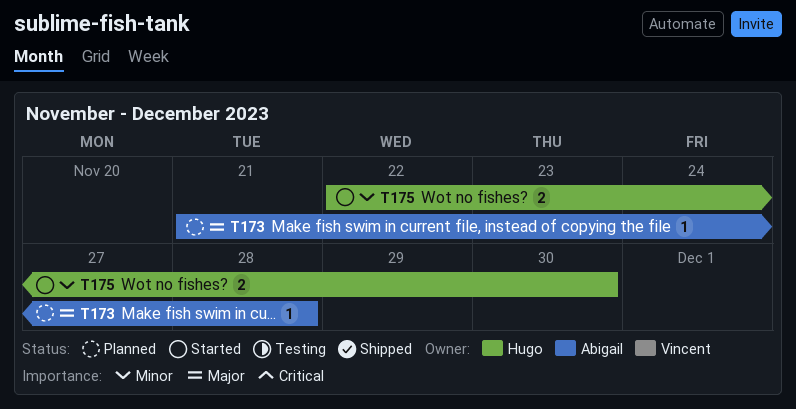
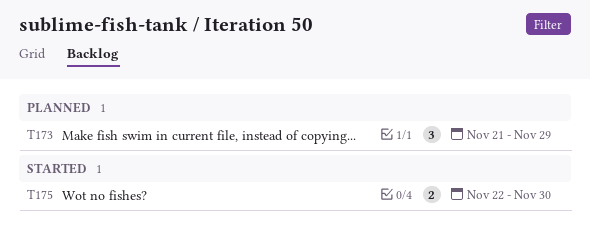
T173, estimate: 1 -> 3
T173, due: Nov 28 -> Nov 29

